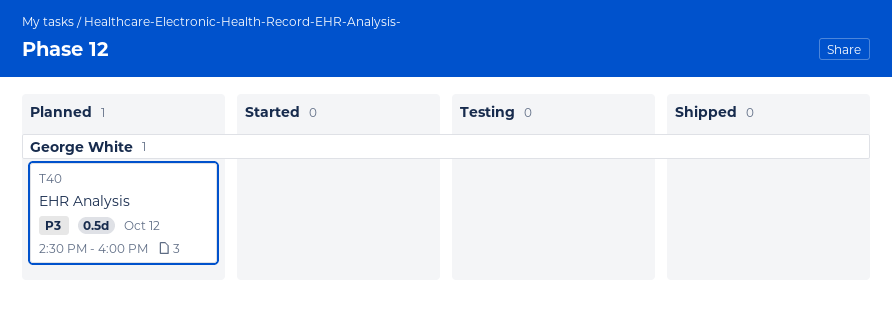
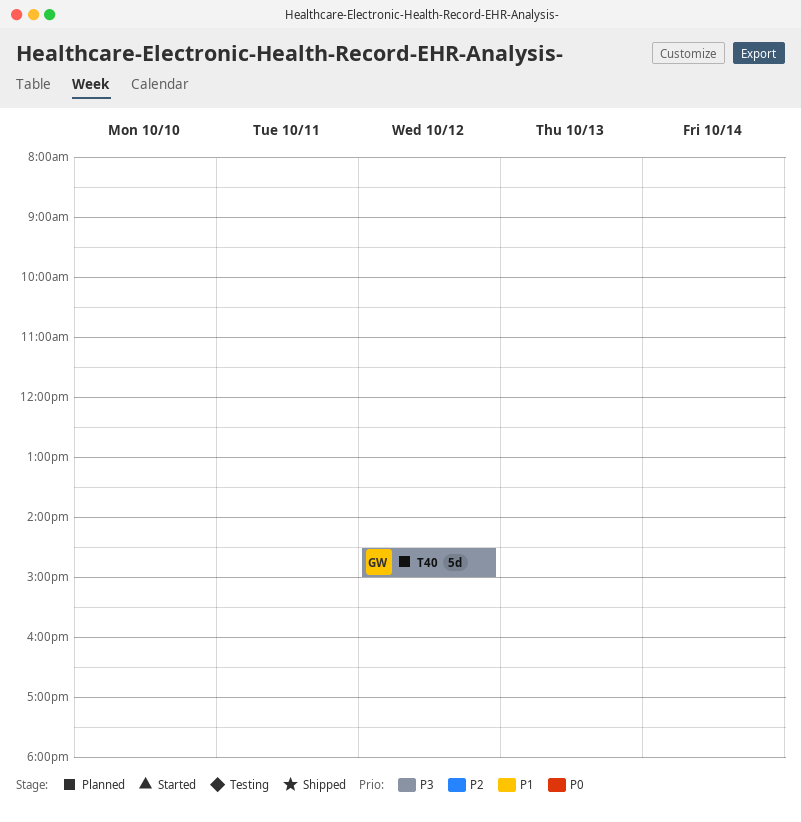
T40, estimate: 0.5d -> 5d
T40, ends: 16:00 -> 15:00

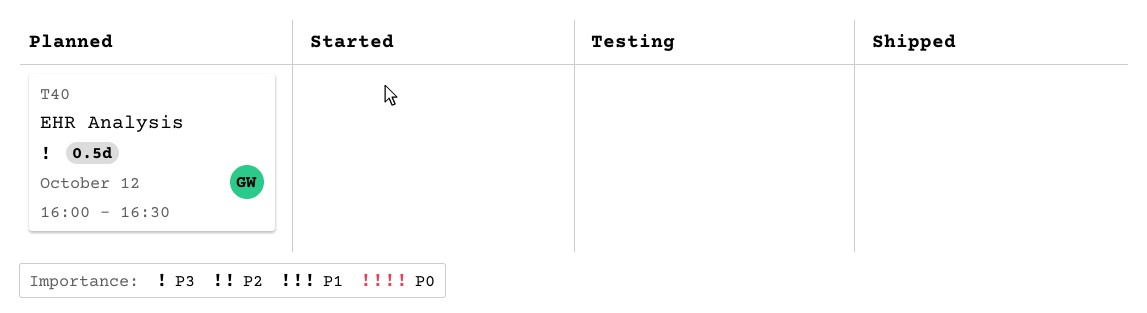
T40, estimate: 5d -> 0.5d
T40, begins: 14:30 -> 16:00
T40, ends: 15:00 -> 16:30

